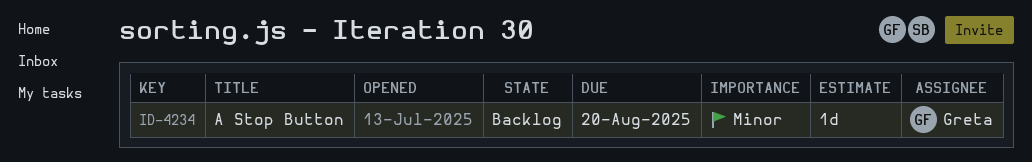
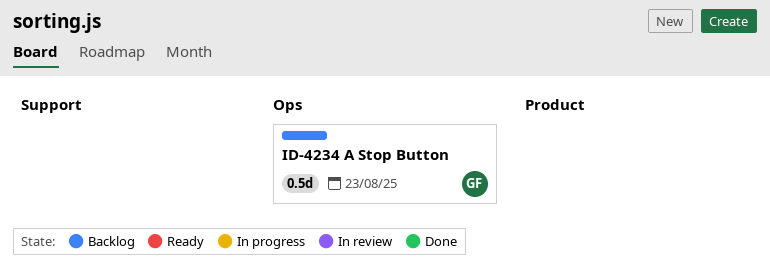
ID-4234, estimate: 1d -> 0.5d
ID-4234, due: Aug 20 -> Aug 23

